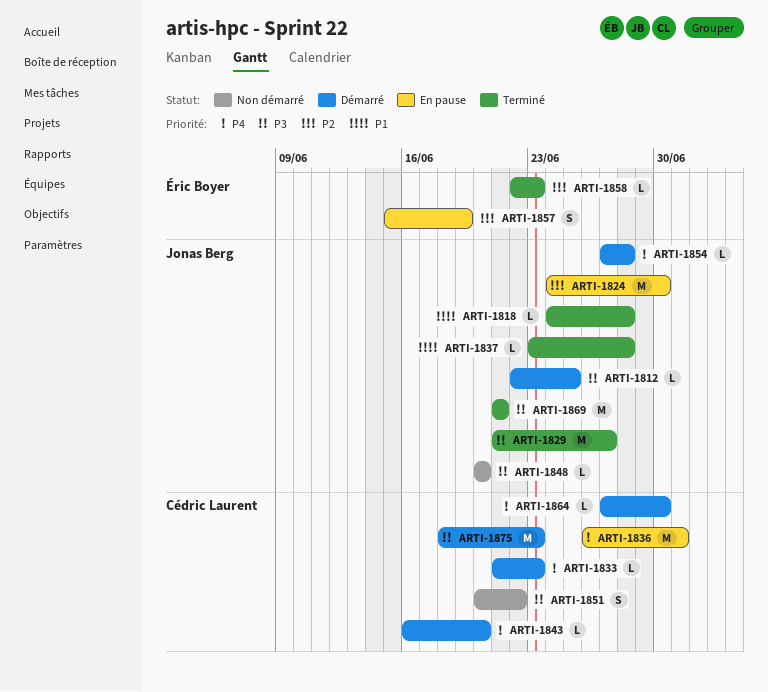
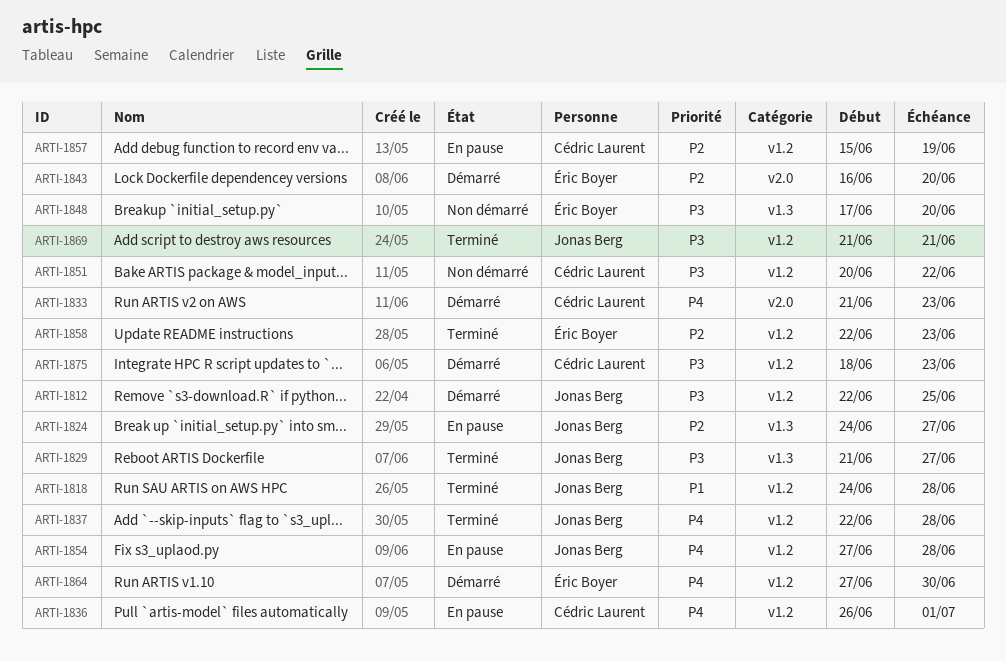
ARTI-1824, due: Jun 30 -> Jun 27
ARTI-1837, priority: P1 -> P4
ARTI-1837, start: Jun 23 -> Jun 22
ARTI-1843, owner: Cédric Laurent -> Éric Boyer
ARTI-1843, priority: P4 -> P2
ARTI-1848, owner: Jonas Berg -> Éric Boyer
ARTI-1848, start: Jun 20 -> Jun 17
ARTI-1854, status: Démarré -> En pause
ARTI-1857, owner: Éric Boyer -> Cédric Laurent
ARTI-1864, owner: Cédric Laurent -> Éric Boyer

